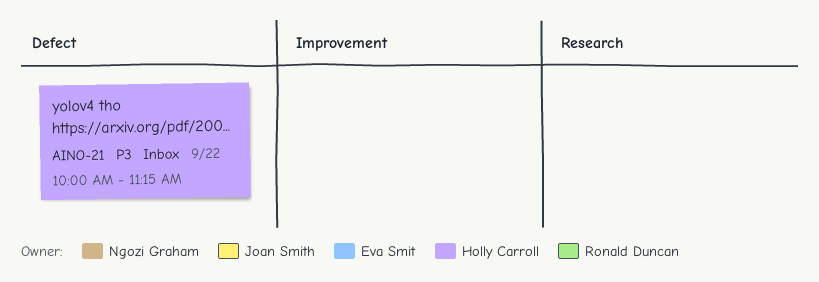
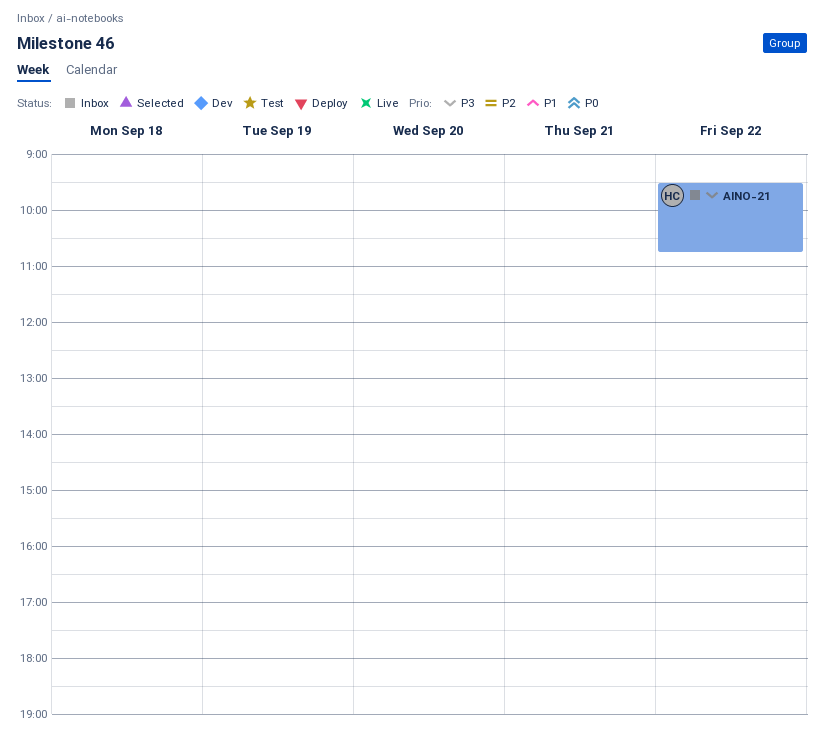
AINO-21, begins: 10:00 -> 09:30
AINO-21, ends: 11:15 -> 10:45

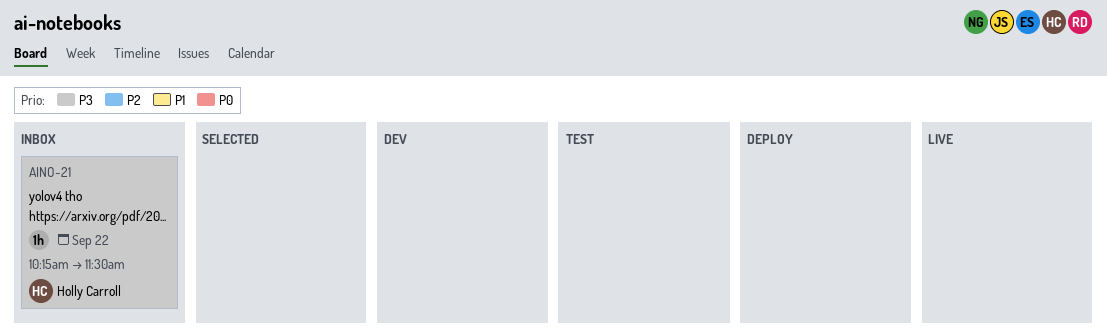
AINO-21, begins: 09:30 -> 10:15
AINO-21, ends: 10:45 -> 11:30

